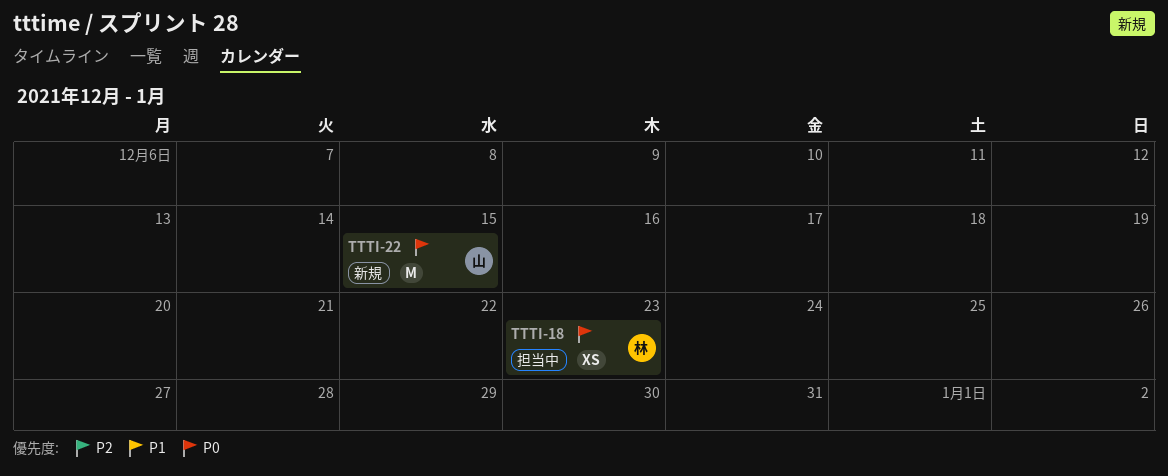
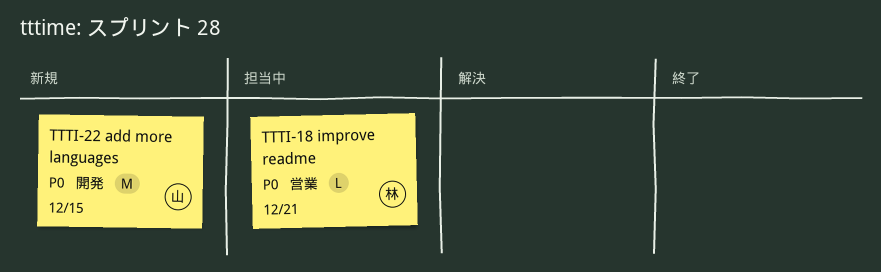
TTTI-18, estimate: XS -> L
TTTI-18, due: Dec 23 -> Dec 21

